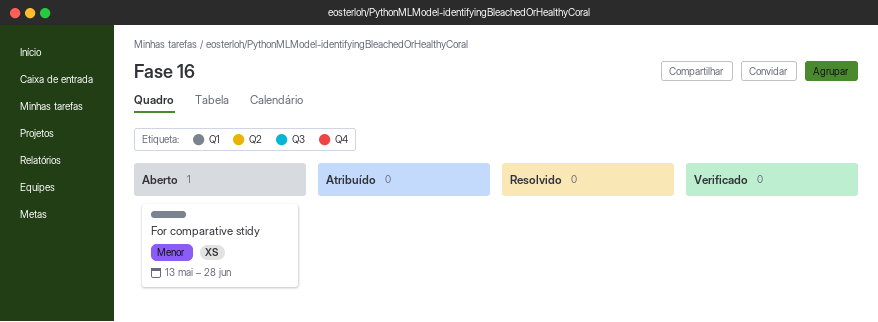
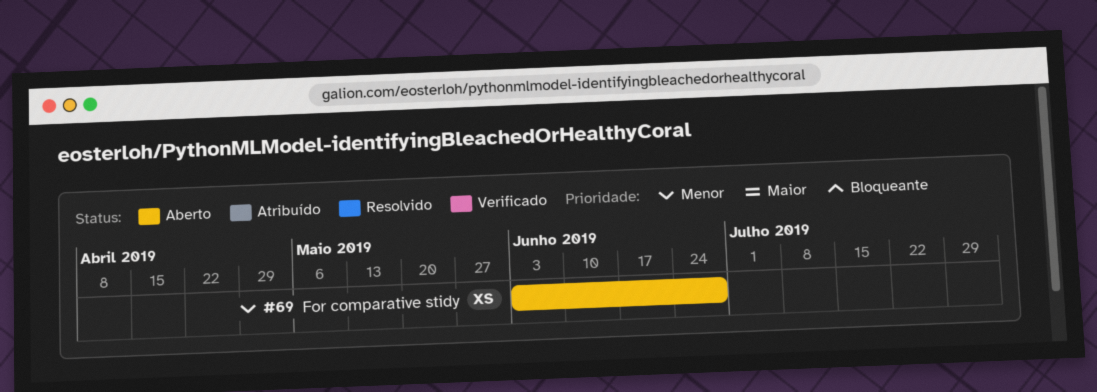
For comparative stidy, start: May 13 -> Jun 3

